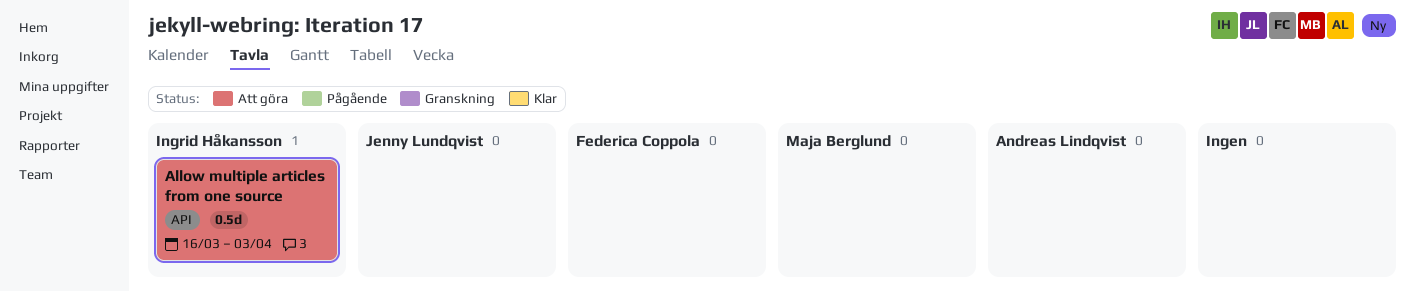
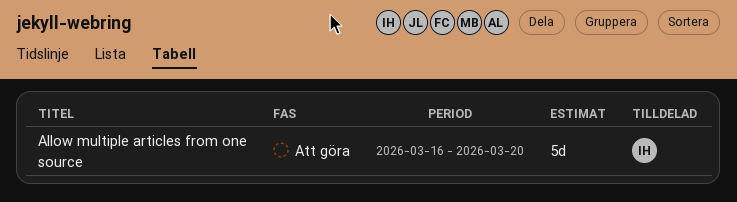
Allow multiple articles from one source, estimate: 0.5d -> 5d
Allow multiple articles from one source, due: Apr 3 -> Mar 20

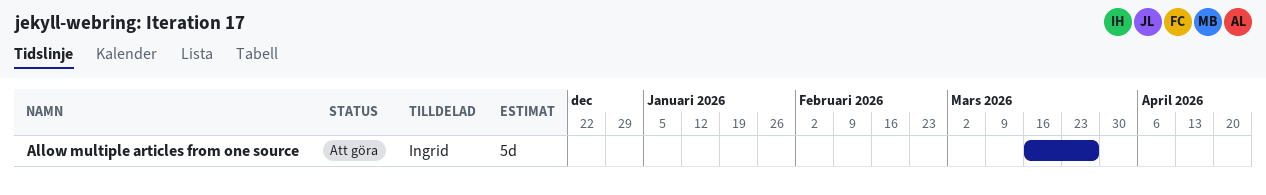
Allow multiple articles from one source, due: Mar 20 -> Mar 27

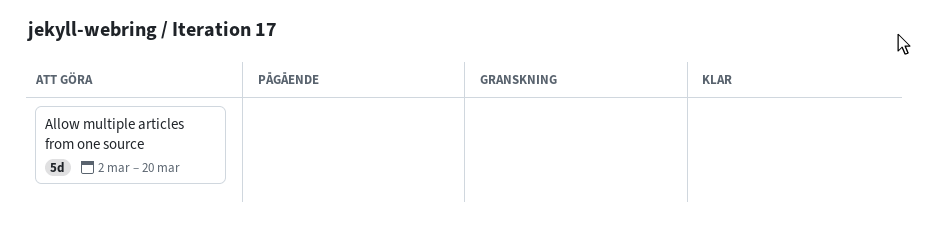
Allow multiple articles from one source, start: Mar 16 -> Mar 2
Allow multiple articles from one source, due: Mar 27 -> Mar 20

